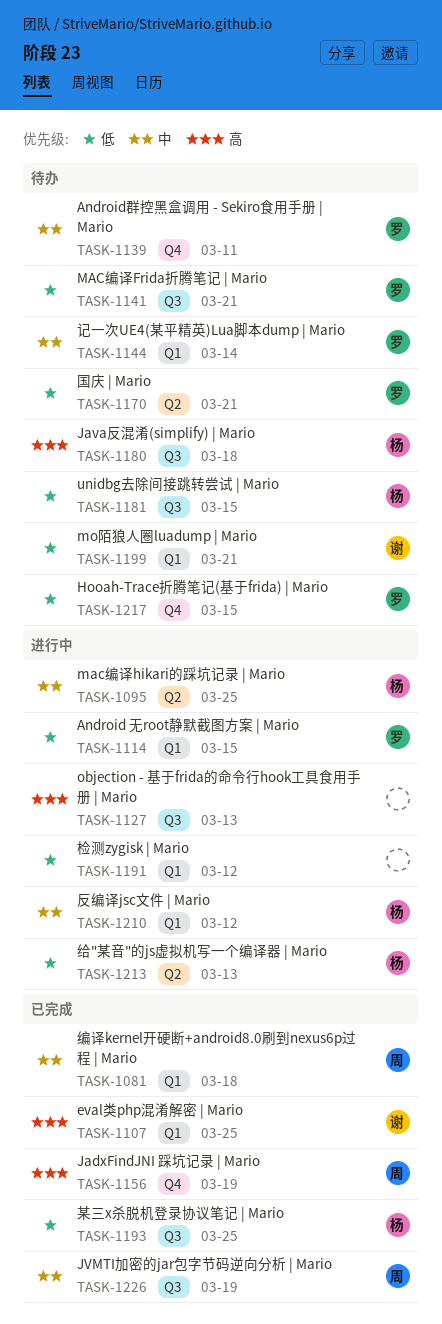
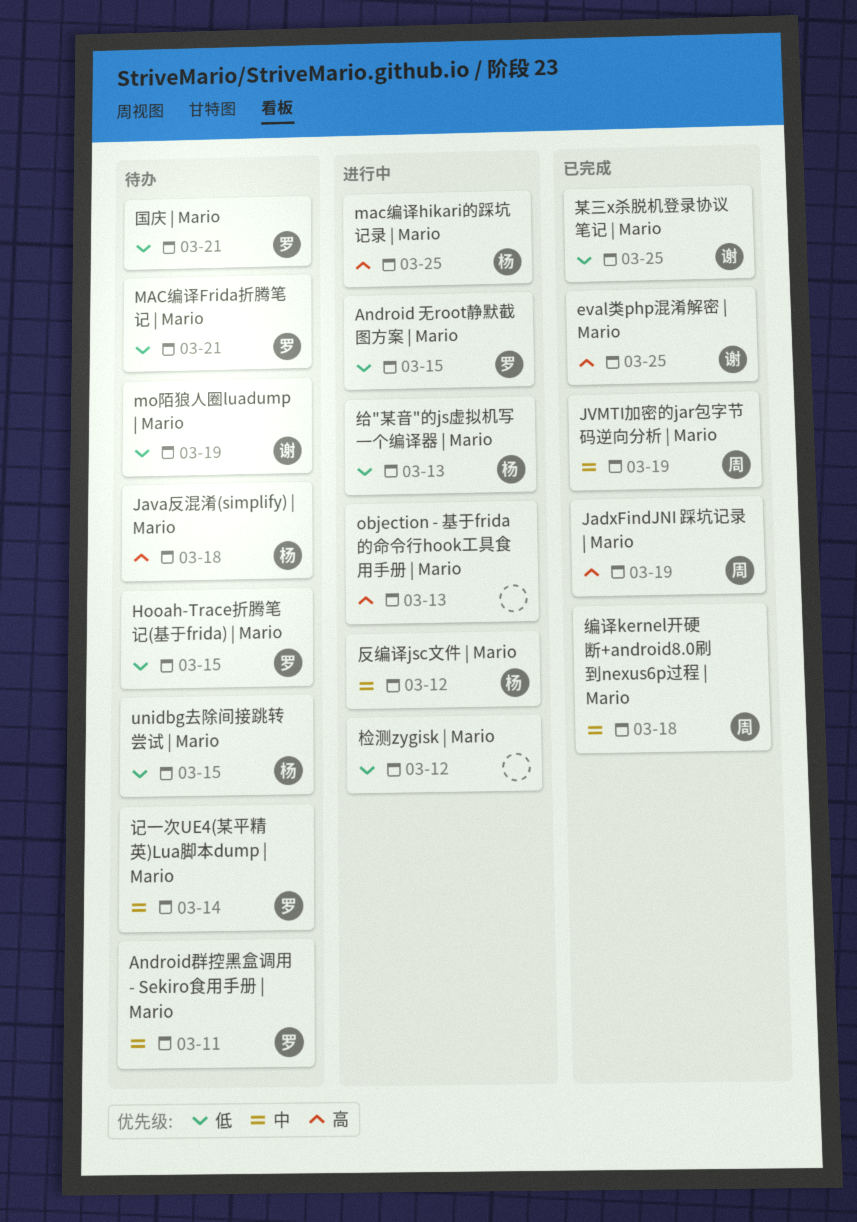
mac编译hikari的踩坑记录 | Mario, priority: 中 -> 高
mo陌狼人圈luadump | Mario, due: Mar 21 -> Mar 19
某三x杀脱机登录协议笔记 | Mario, owner: 杨 -> 谢

